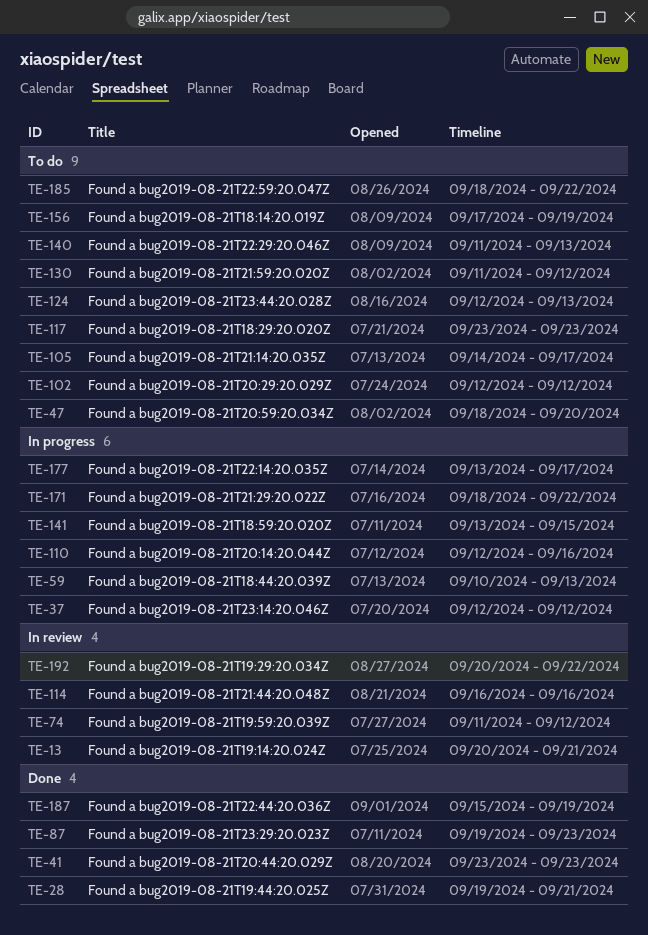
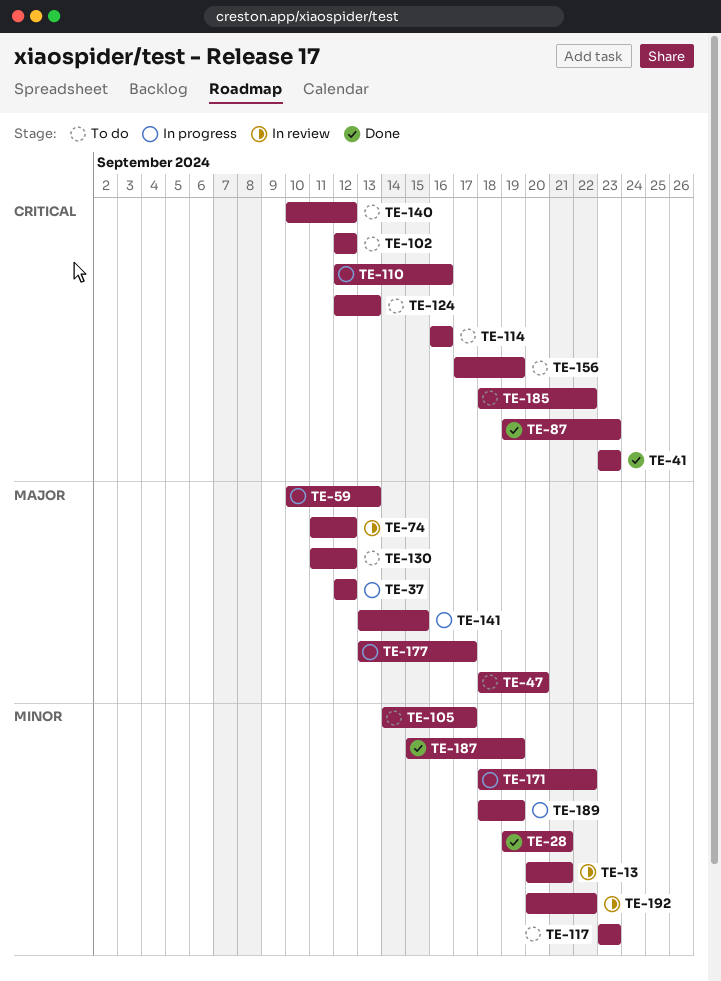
TE-114, status: In review -> To do
TE-140, start: Sep 11 -> Sep 10
TE-140, due: Sep 13 -> Sep 12
TE-189: none -> present

